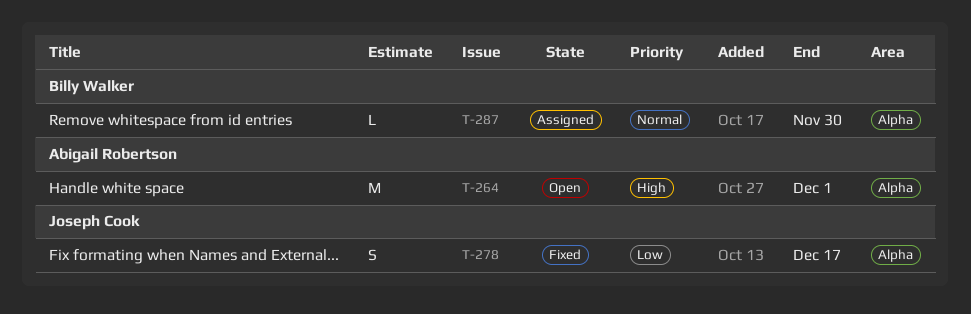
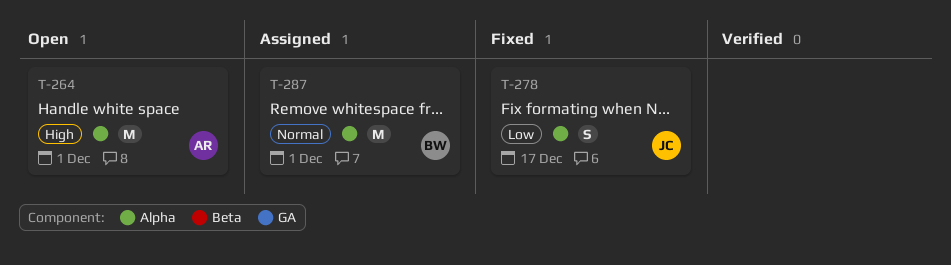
T-287, estimate: L -> M
T-287, due: Nov 30 -> Dec 1

